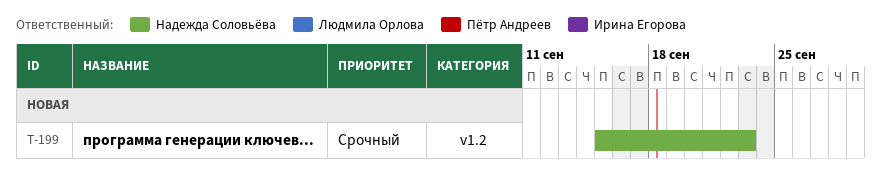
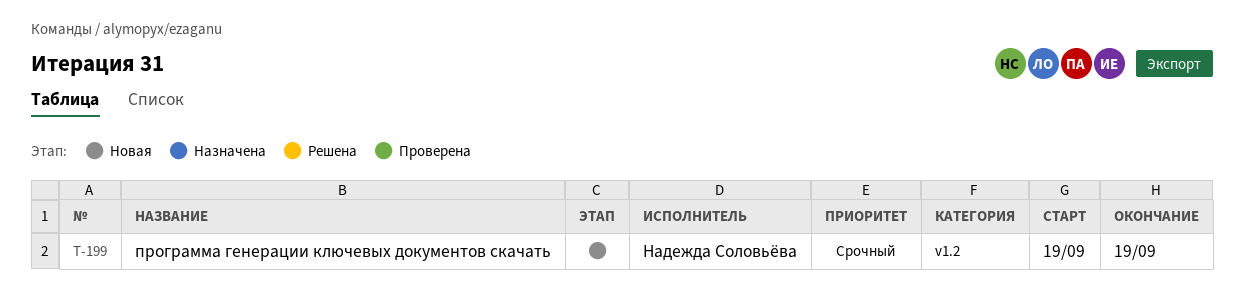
T-199, start: Sep 15 -> Sep 19
T-199, due: Sep 23 -> Sep 19

